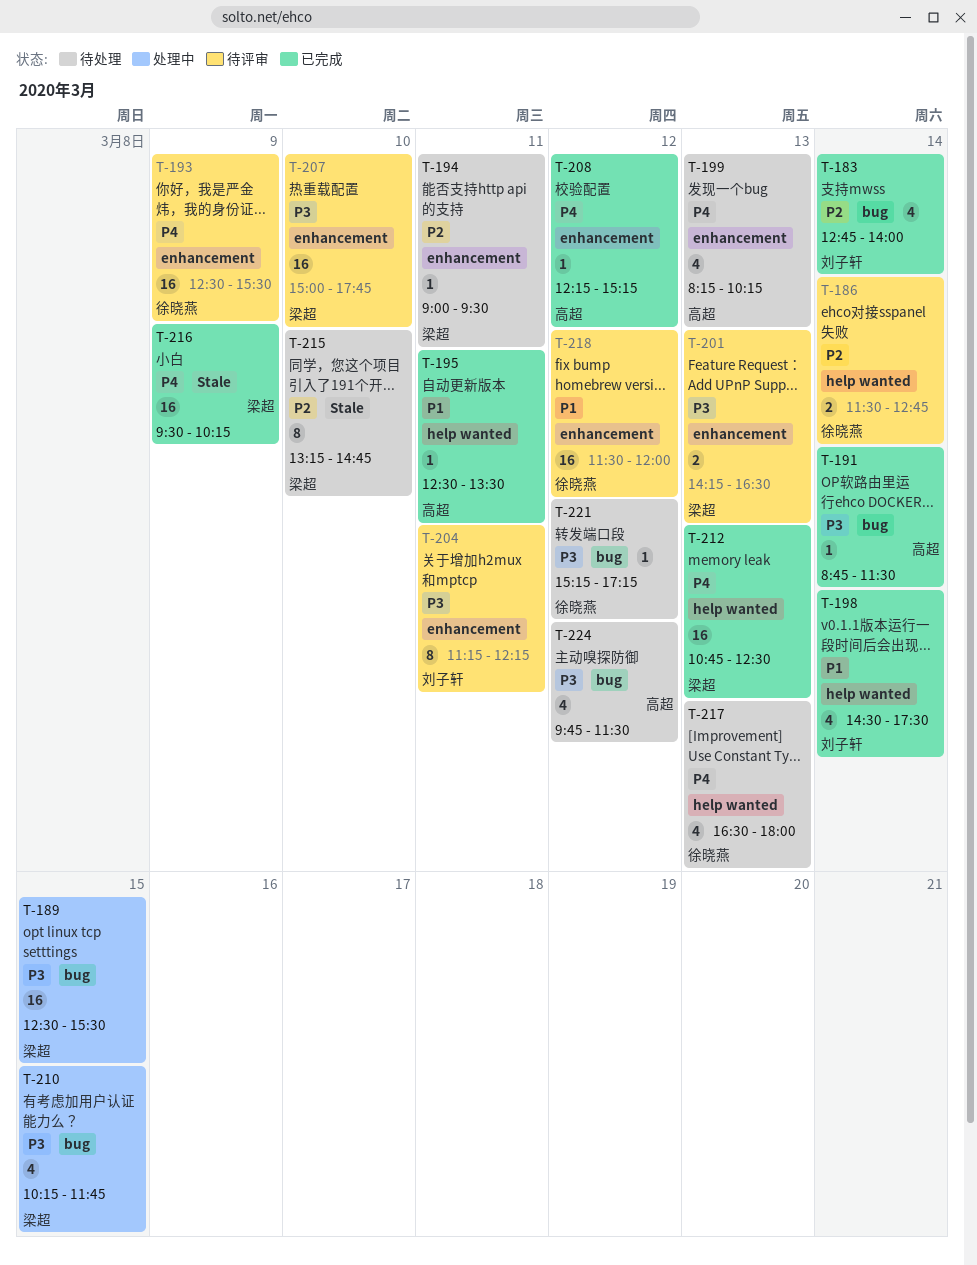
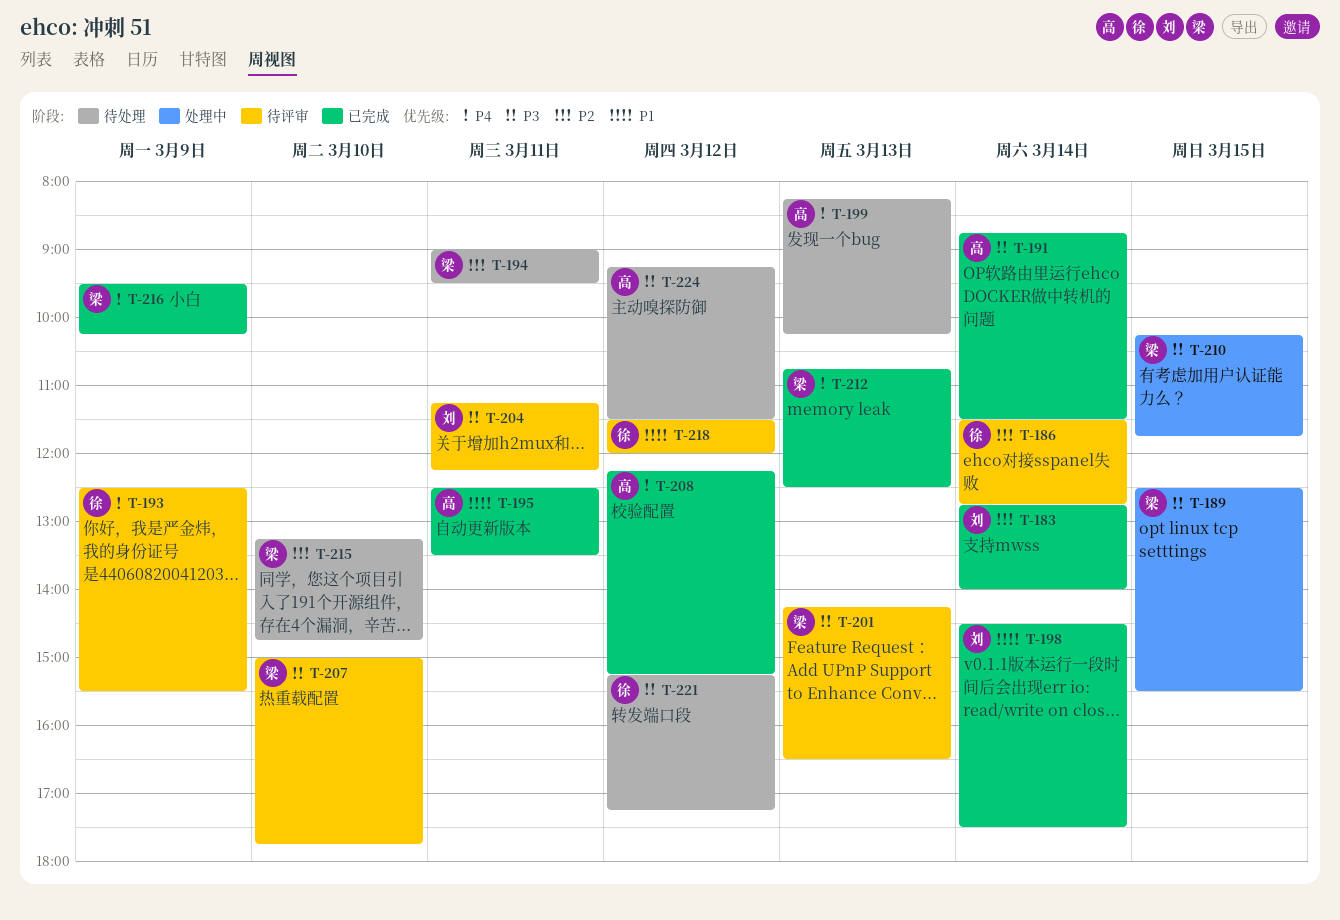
T-217: present -> none
T-224, begins: 09:45 -> 09:15

